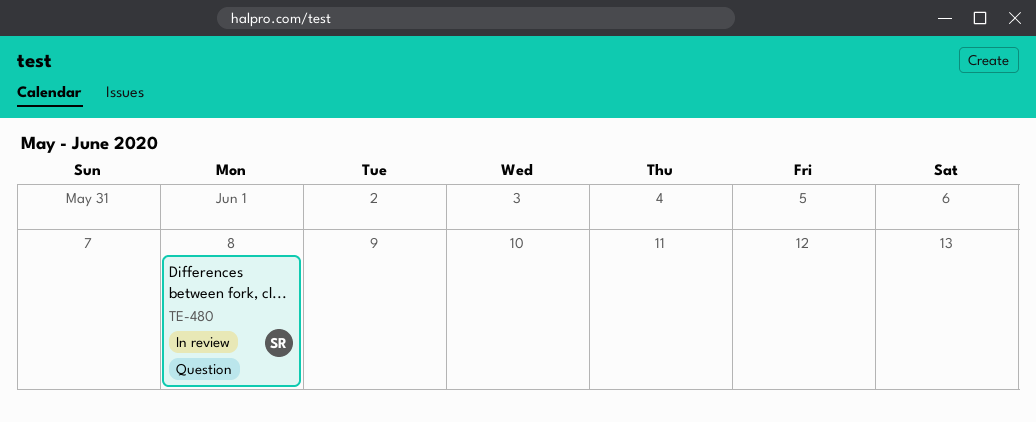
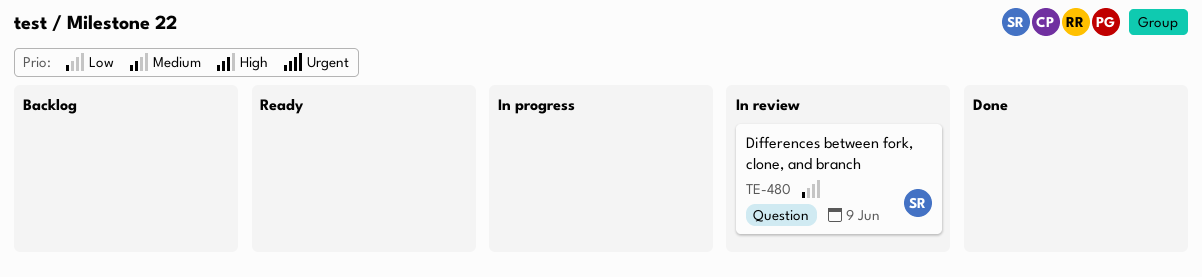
TE-480, due: Jun 8 -> Jun 9

